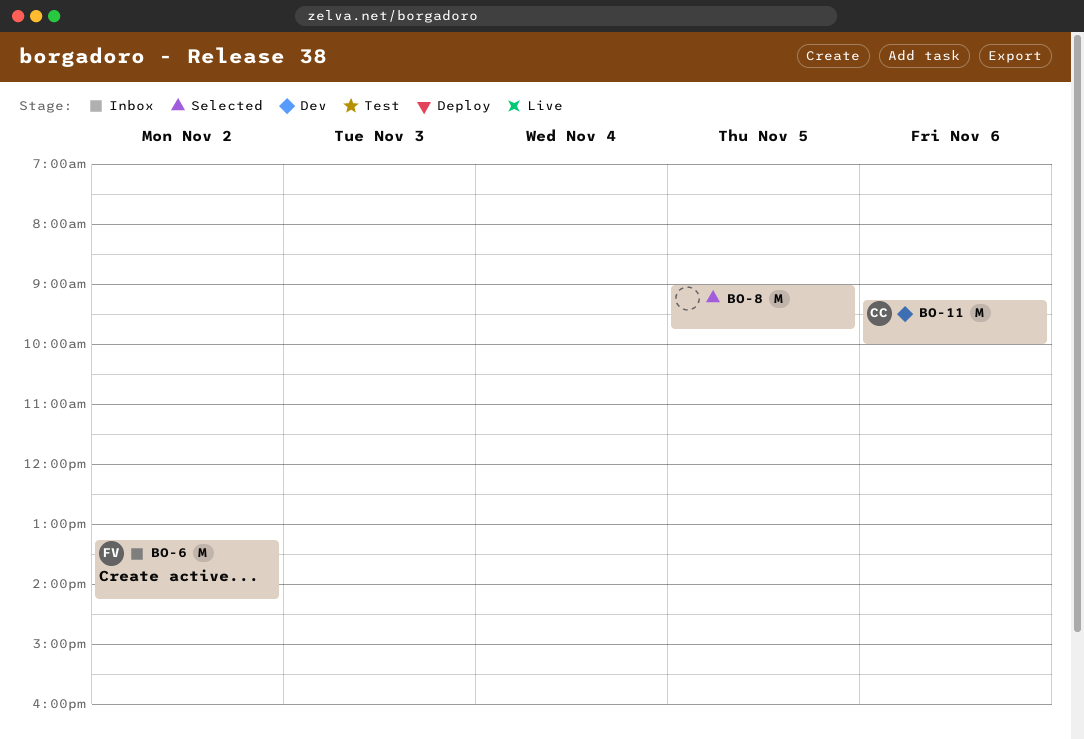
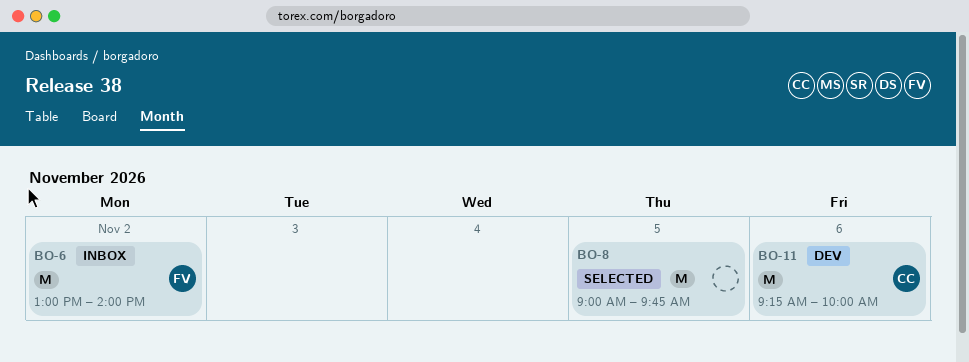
BO-6, begins: 13:15 -> 13:00
BO-6, ends: 14:15 -> 14:00

